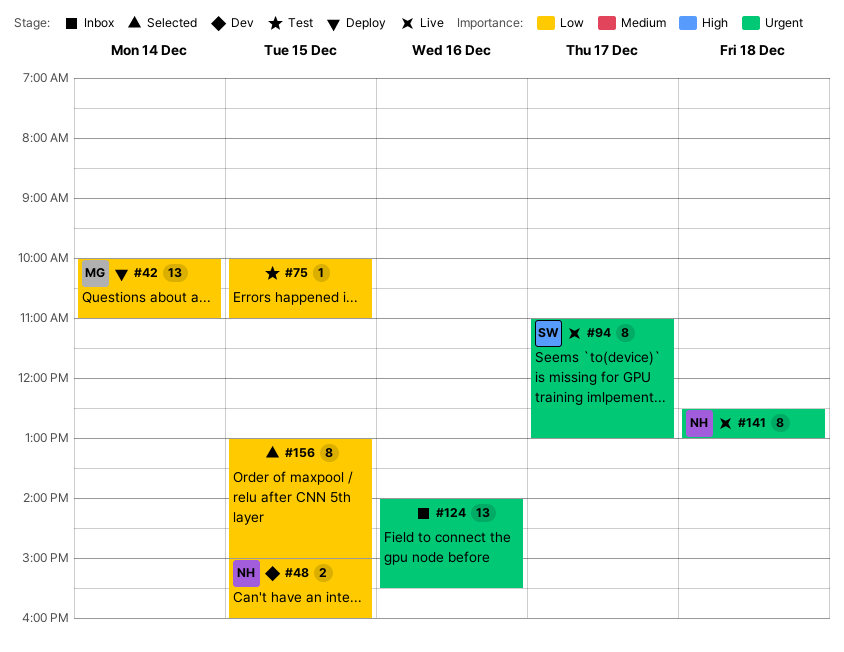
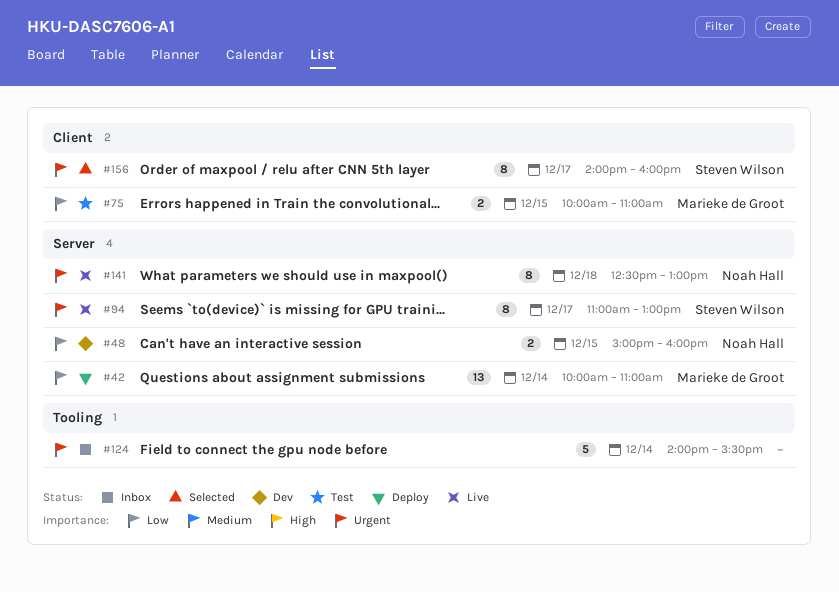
#75, owner: none -> Marieke de Groot
#75, estimate: 1 -> 2
#124, estimate: 13 -> 5
#124, day: Dec 16 -> Dec 14
#156, owner: none -> Steven Wilson
#156, priority: Low -> Urgent
#156, day: Dec 15 -> Dec 17
#156, begins: 13:00 -> 14:00
#156, ends: 15:00 -> 16:00

